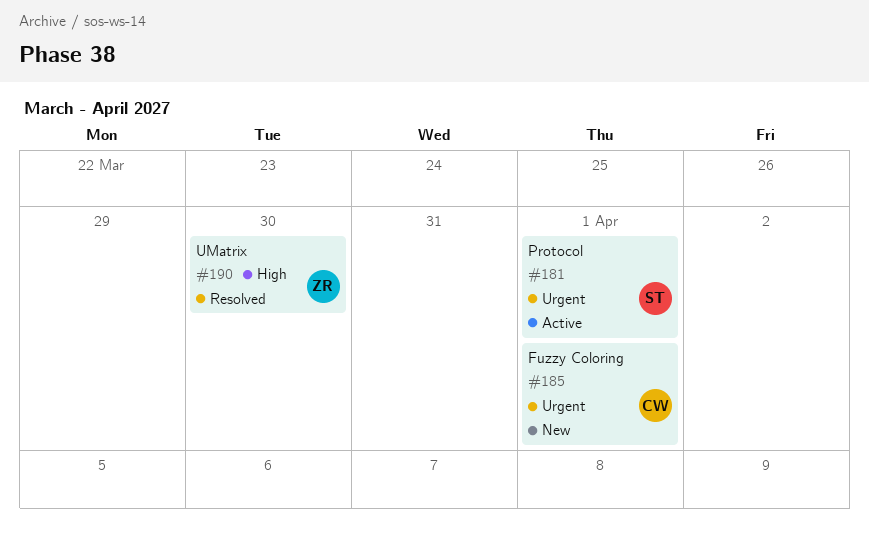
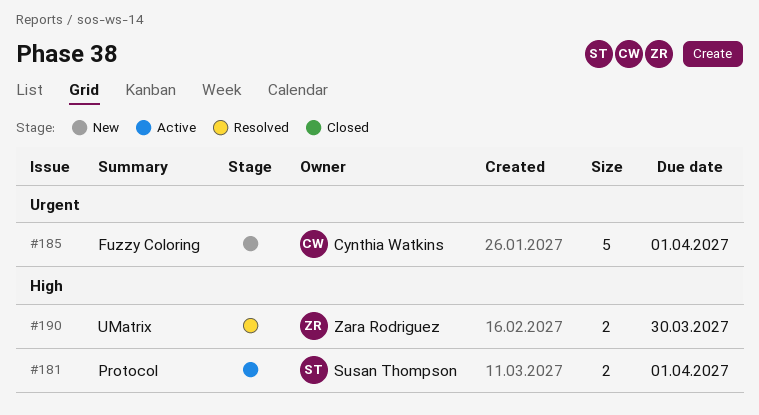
#181, priority: Urgent -> High

